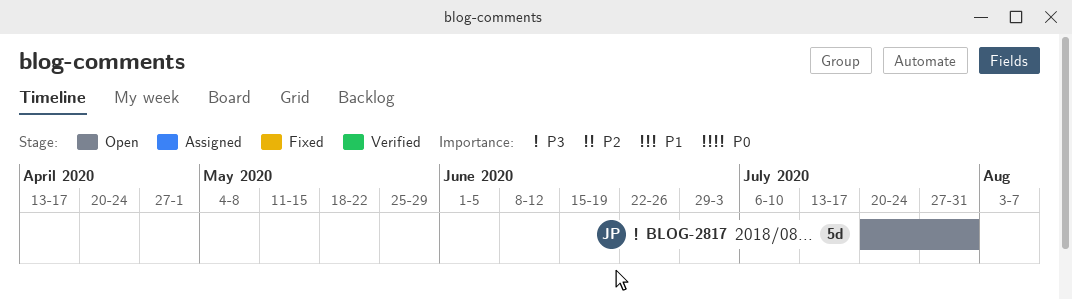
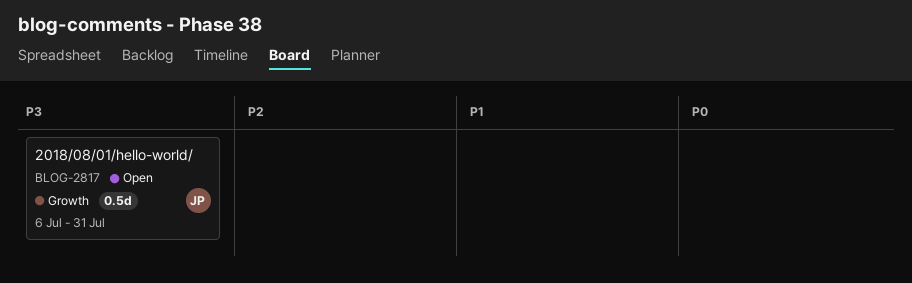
BLOG-2817, estimate: 5d -> 0.5d
BLOG-2817, start: Jul 20 -> Jul 6

